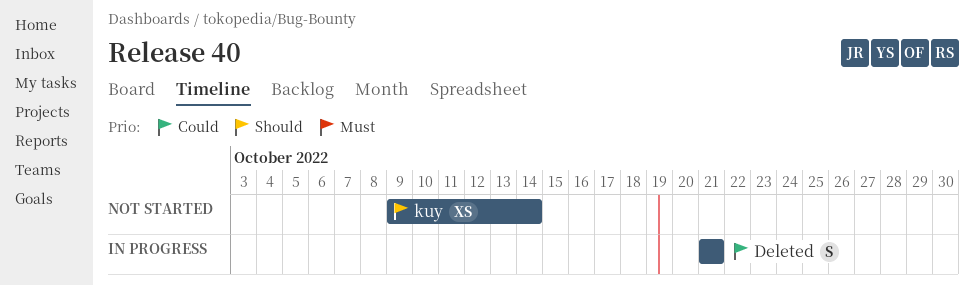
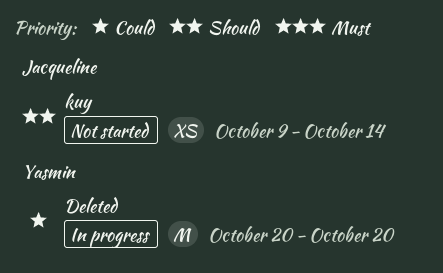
Deleted, estimate: S -> M
Deleted, start: Oct 21 -> Oct 20
Deleted, due: Oct 21 -> Oct 20

